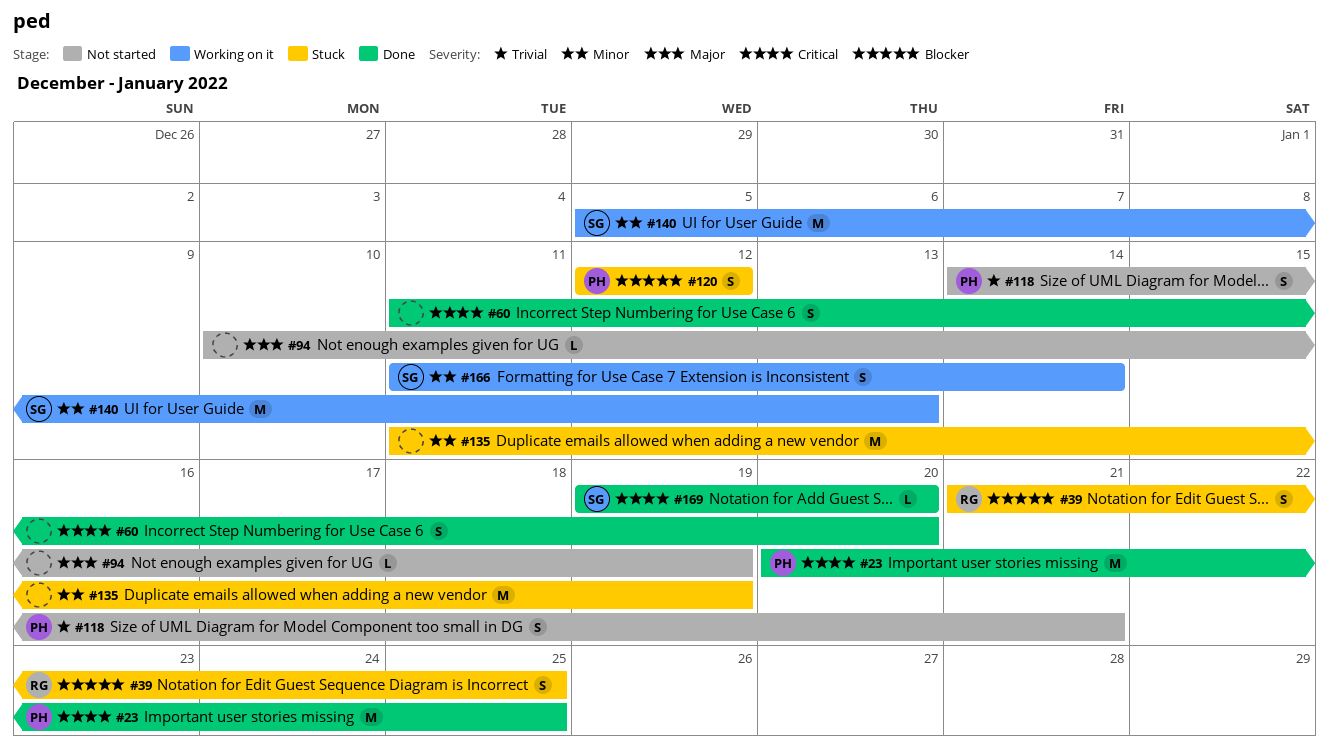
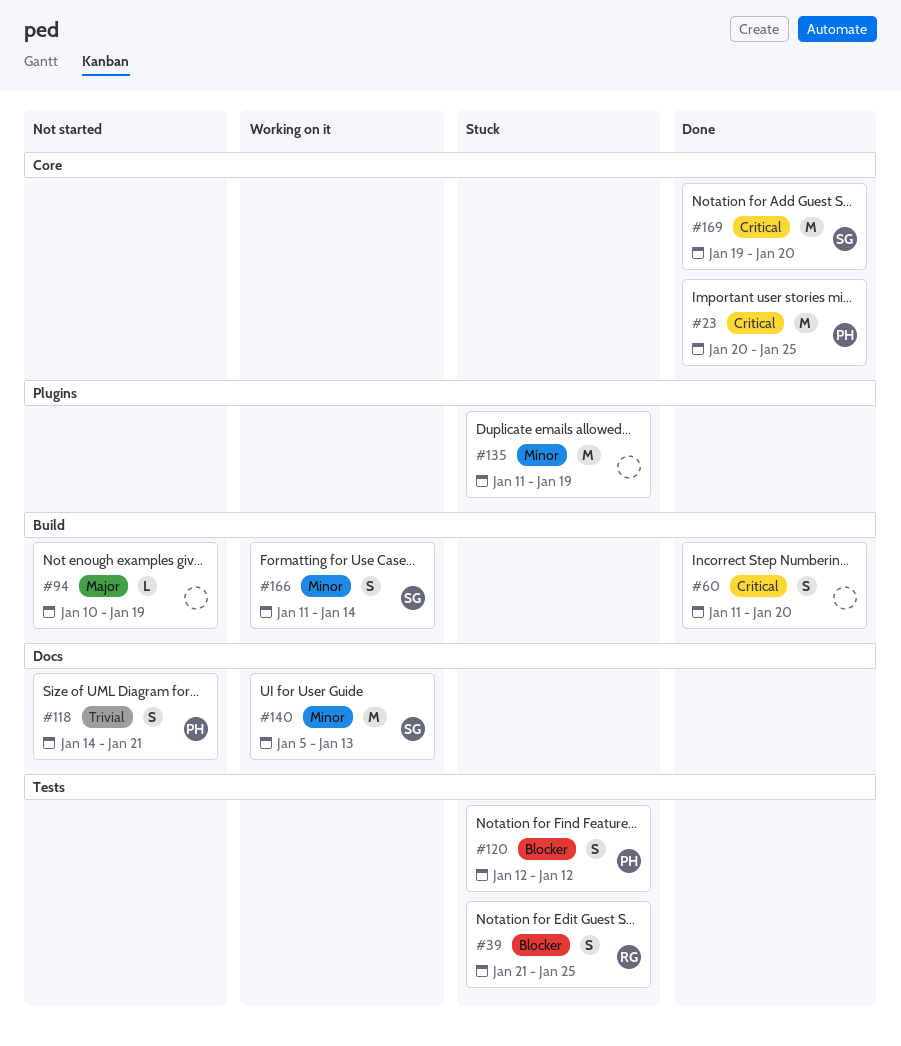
#169, estimate: L -> M

